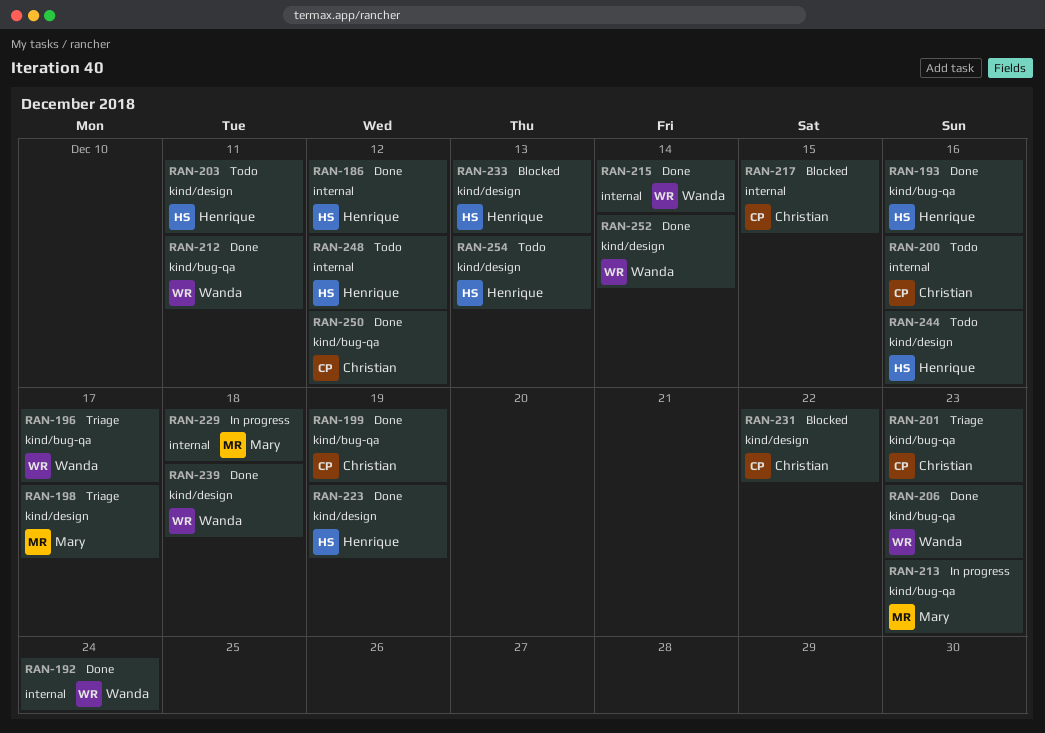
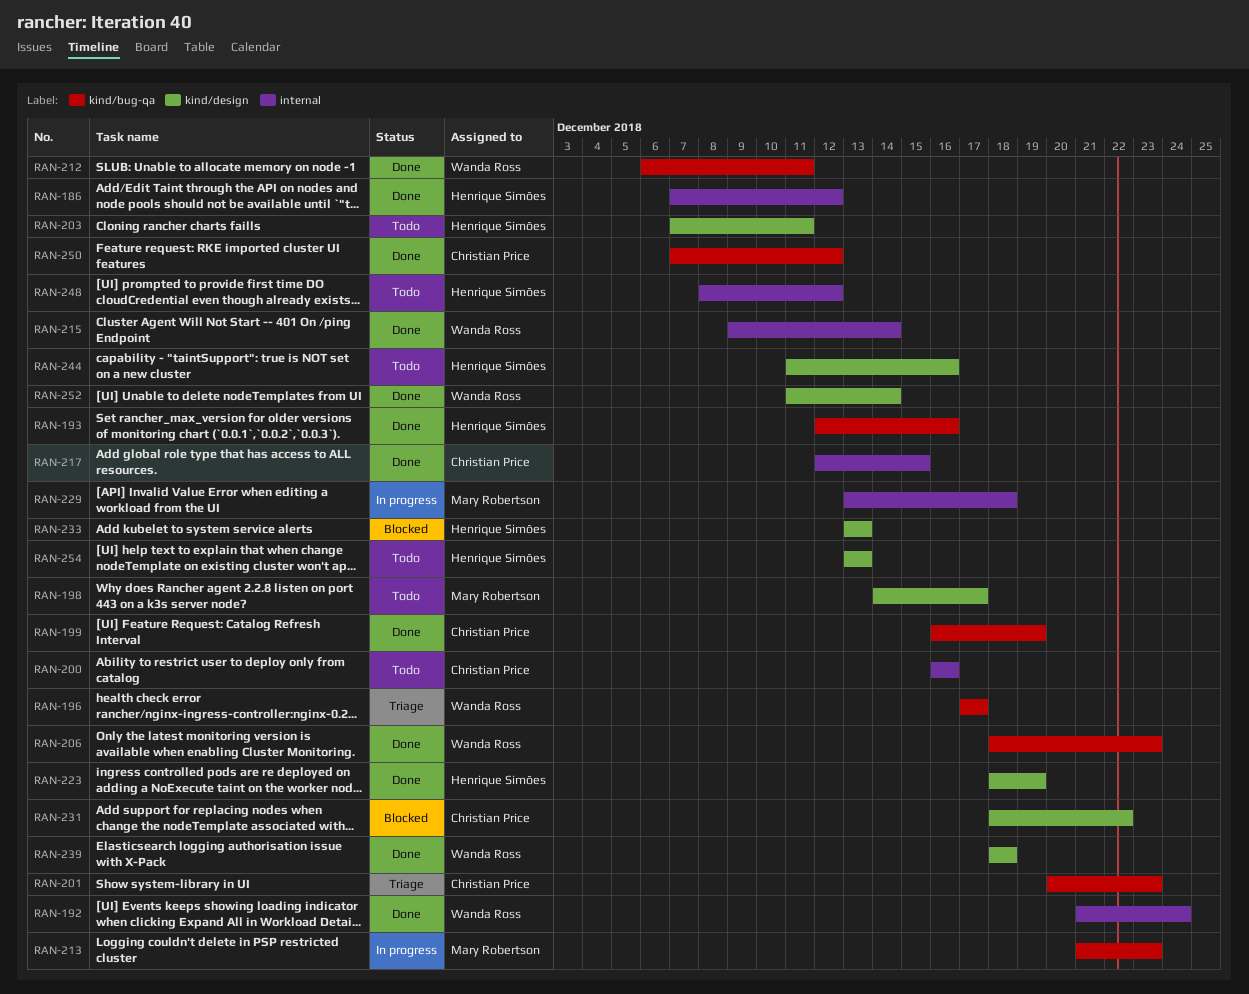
RAN-198, status: Triage -> Todo
RAN-217, status: Blocked -> Done

